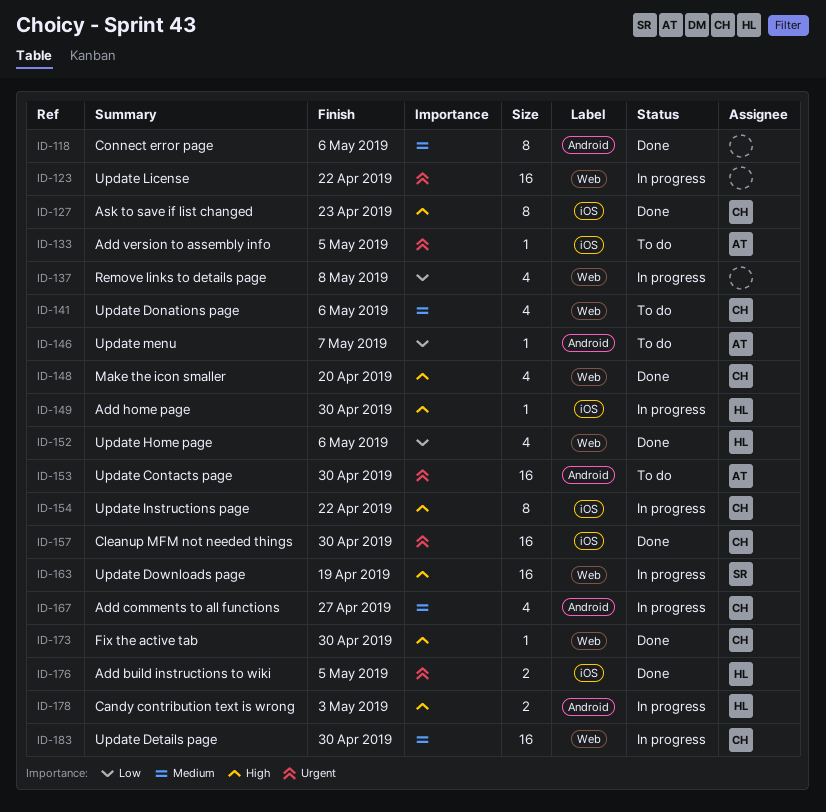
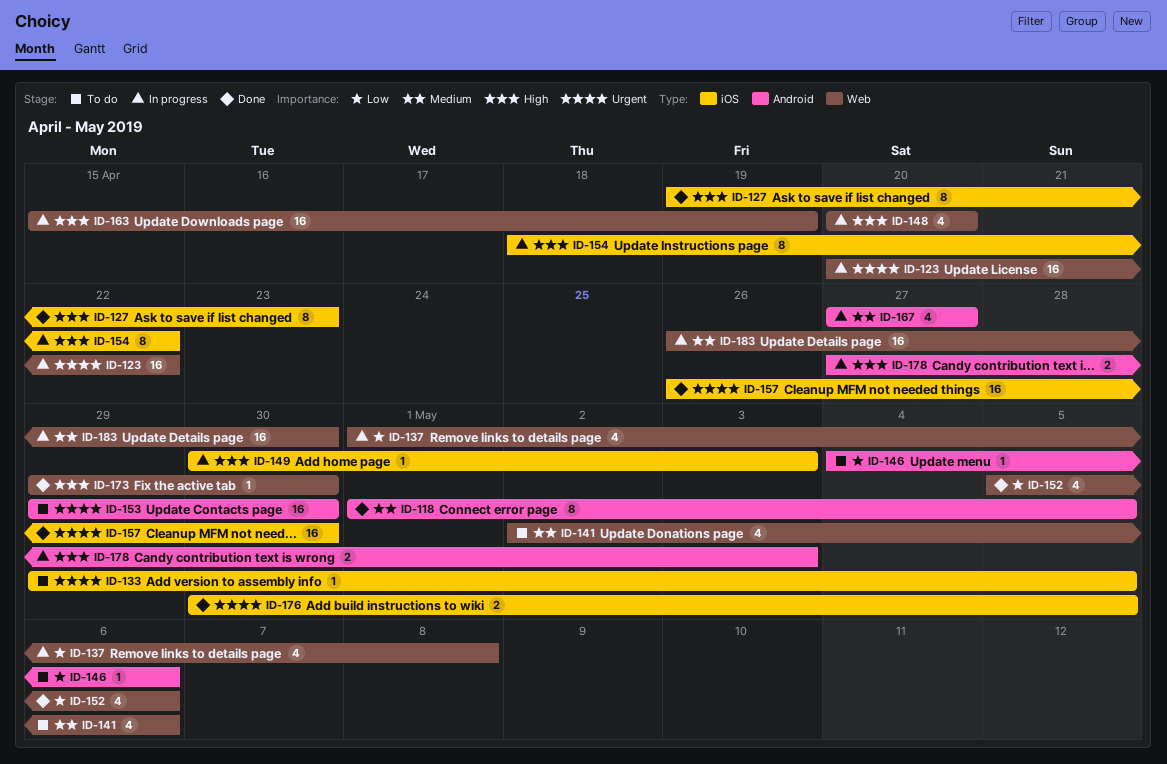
ID-118, due: May 6 -> May 5
ID-146, due: May 7 -> May 6
ID-148, status: Done -> In progress
ID-149, due: Apr 30 -> May 3

